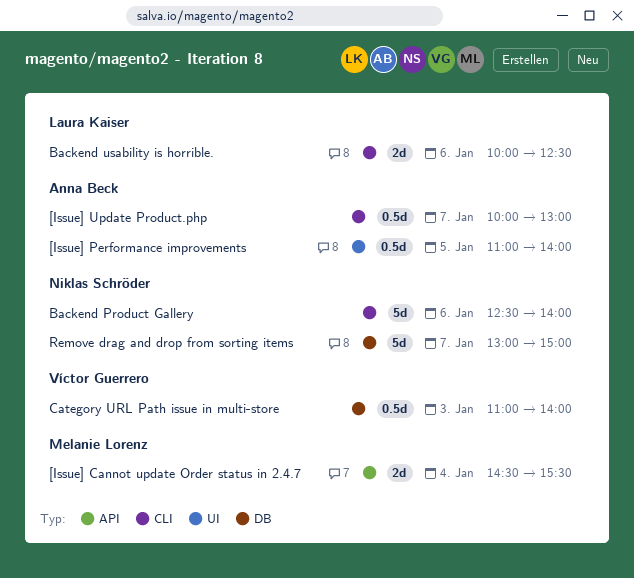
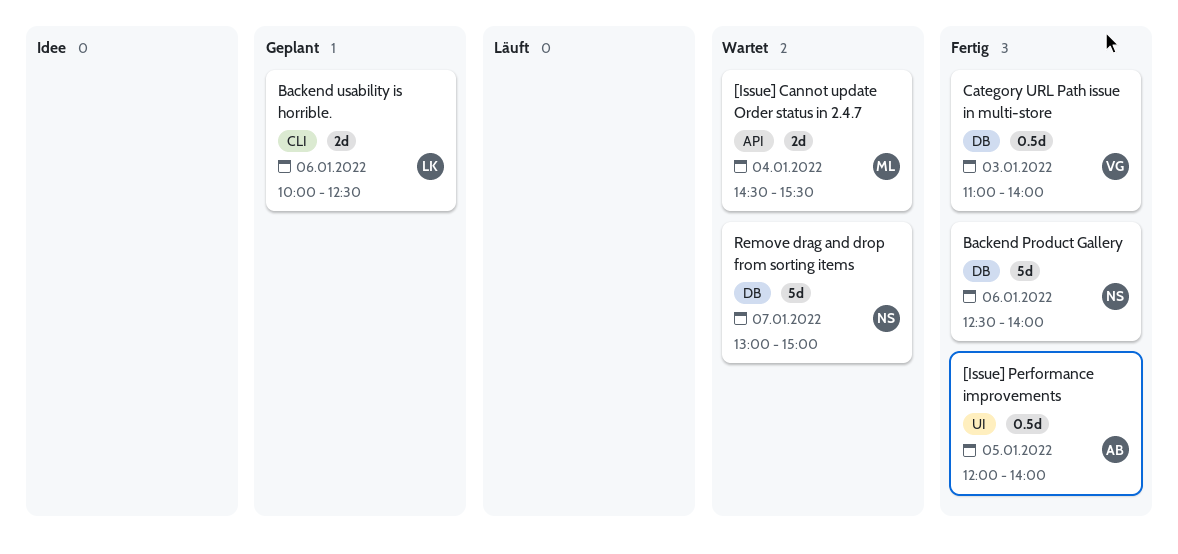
[Issue] Performance improvements, begins: 11:00 -> 12:00
[Issue] Update Product.php: present -> none
Backend Product Gallery, label: CLI -> DB

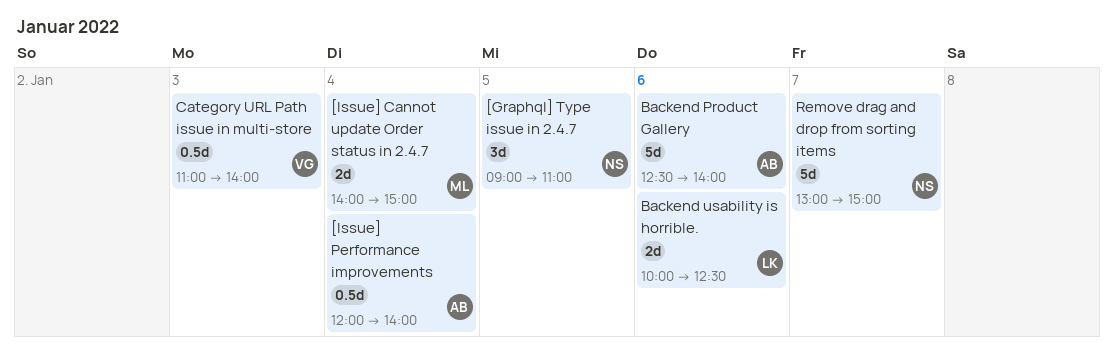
[Graphql] Type issue in 2.4.7: none -> present
[Issue] Cannot update Order status in 2.4.7, begins: 14:30 -> 14:00
[Issue] Cannot update Order status in 2.4.7, ends: 15:30 -> 15:00
[Issue] Performance improvements, day: Jan 5 -> Jan 4
Backend Product Gallery, owner: NS -> AB

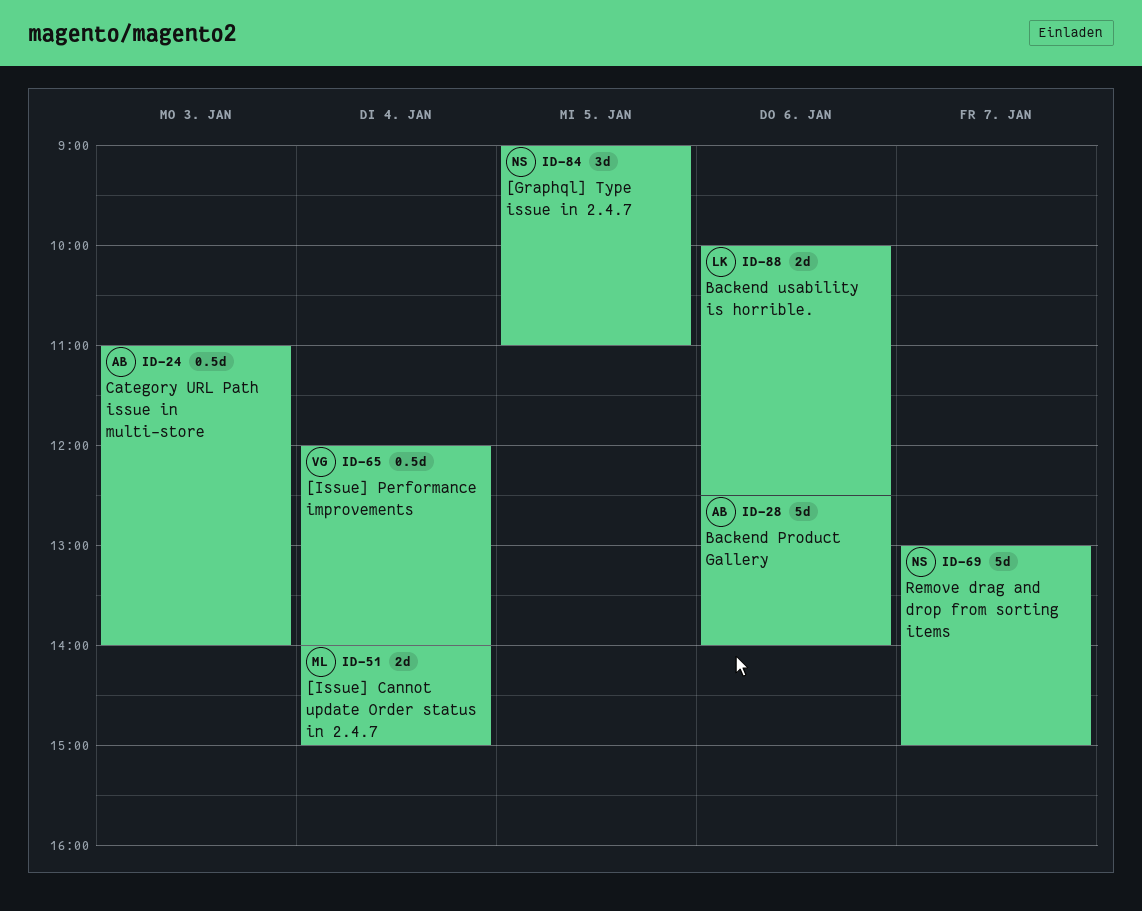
[Issue] Performance improvements, owner: AB -> VG
Category URL Path issue in multi-store, owner: VG -> AB

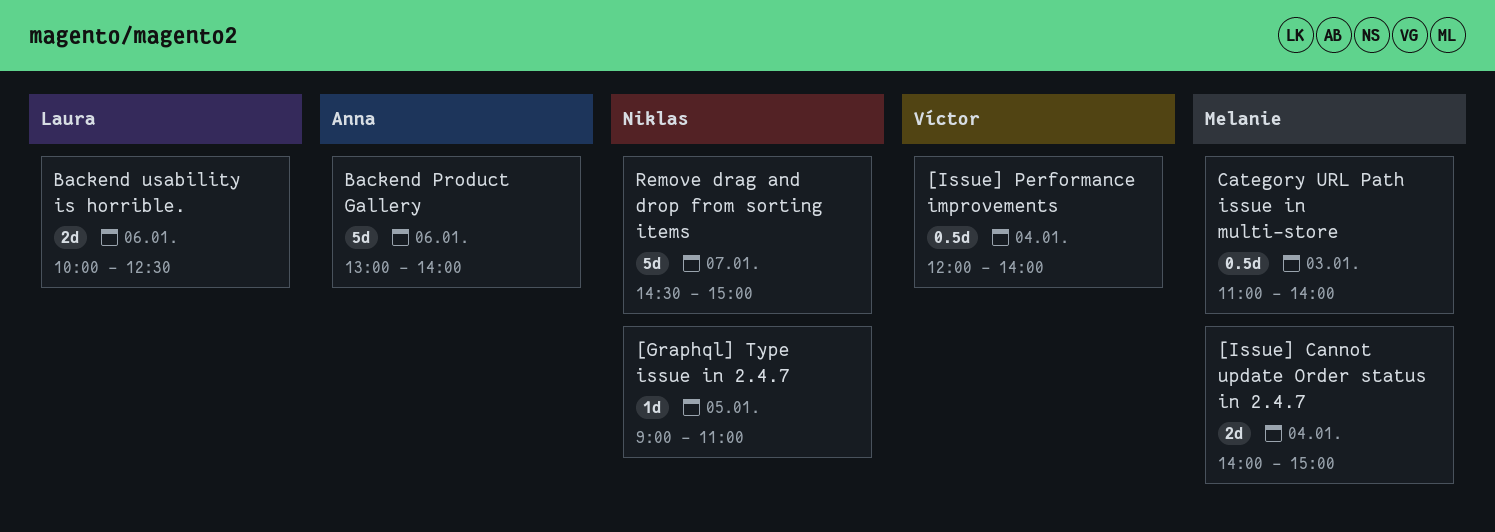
[Graphql] Type issue in 2.4.7, estimate: 3d -> 1d
Backend Product Gallery, begins: 12:30 -> 13:00
Category URL Path issue in multi-store, owner: Anna -> Melanie
Remove drag and drop from sorting items, begins: 13:00 -> 14:30

